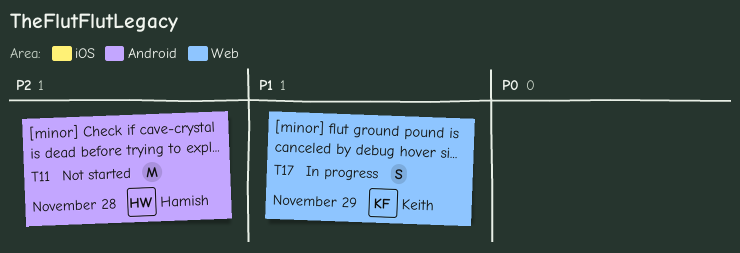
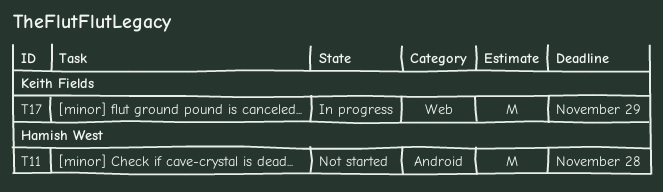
T17, estimate: S -> M

